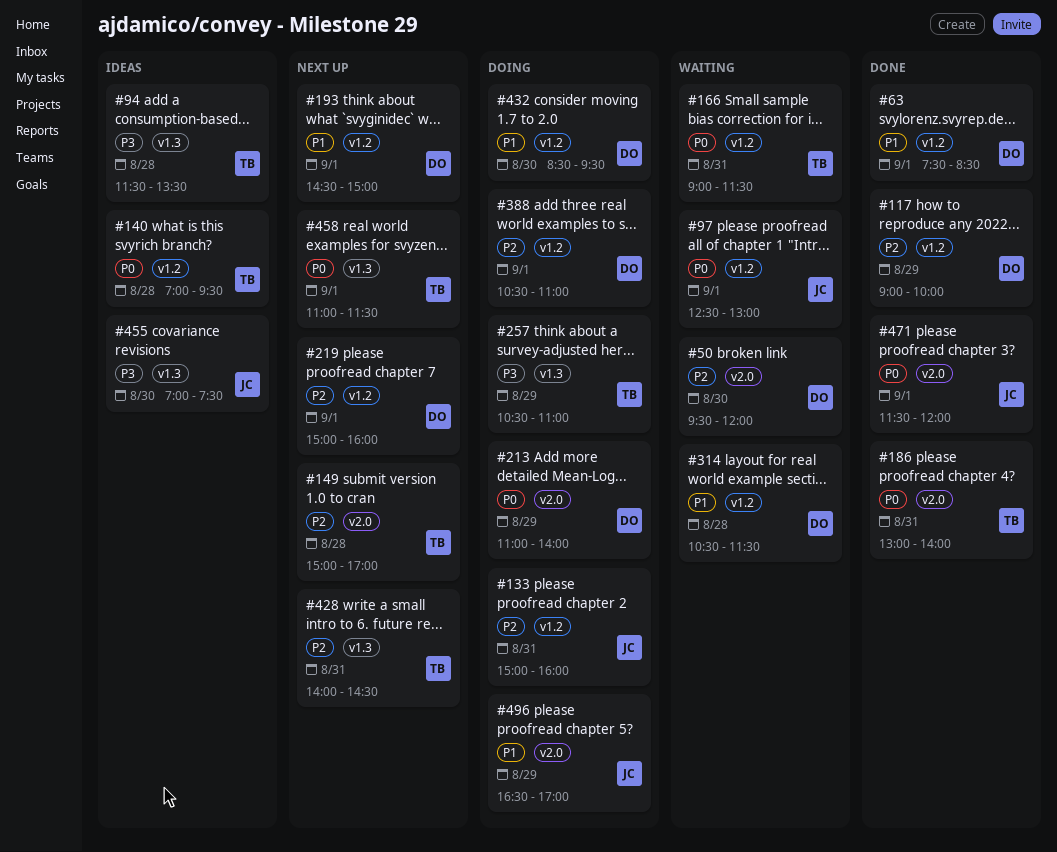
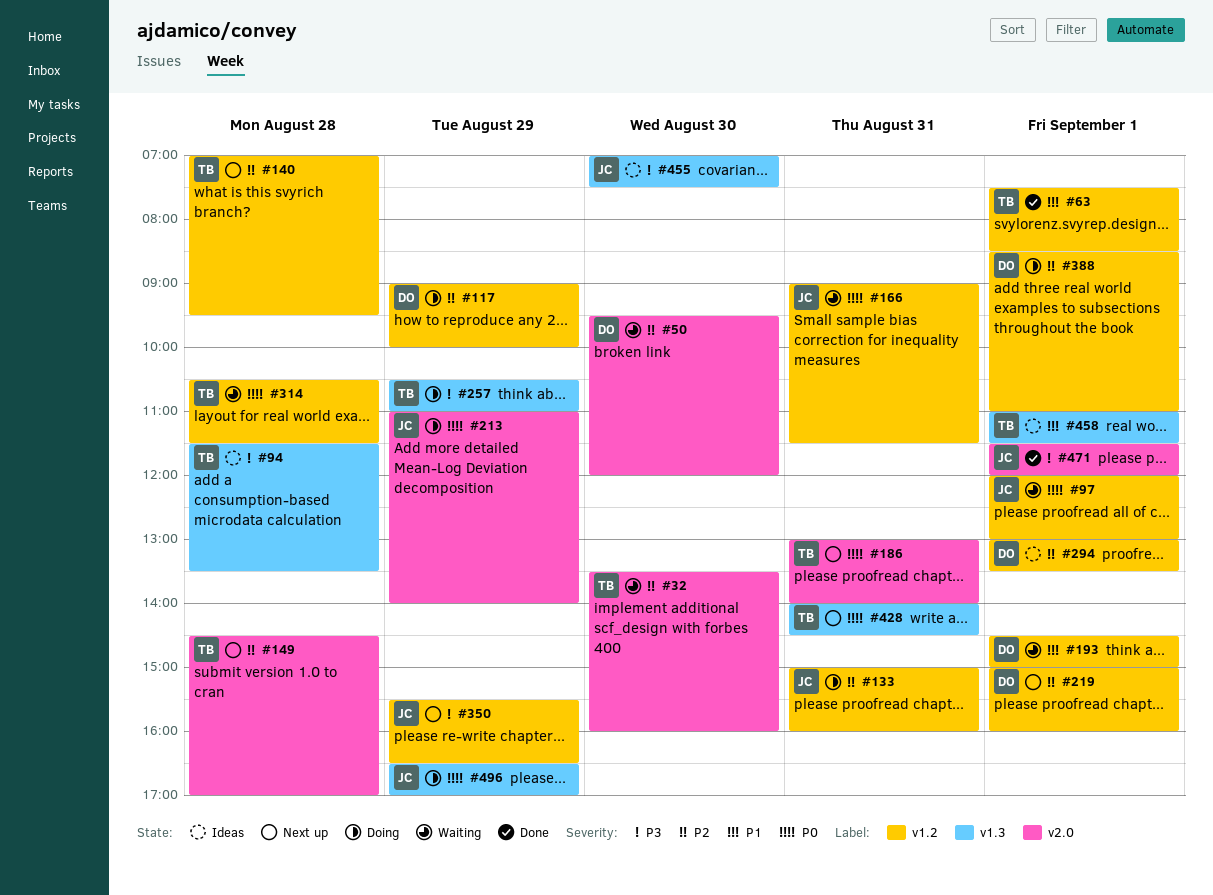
#32: none -> present
#63, owner: DO -> TB
#97, begins: 12:30 -> 12:00
#117, status: Done -> Doing
#140, status: Ideas -> Next up
#140, priority: P0 -> P2
#149, begins: 15:00 -> 14:30
#166, owner: TB -> JC
#186, status: Done -> Next up
#193, status: Next up -> Waiting
#213, owner: DO -> JC
#294: none -> present
#314, owner: DO -> TB
#314, priority: P1 -> P0
#350: none -> present
#388, begins: 10:30 -> 08:30
#428, priority: P2 -> P0
#432: present -> none
#458, status: Next up -> Ideas
#458, priority: P0 -> P1
#471, priority: P0 -> P3
#496, priority: P1 -> P0
#496, label: v2.0 -> v1.3

